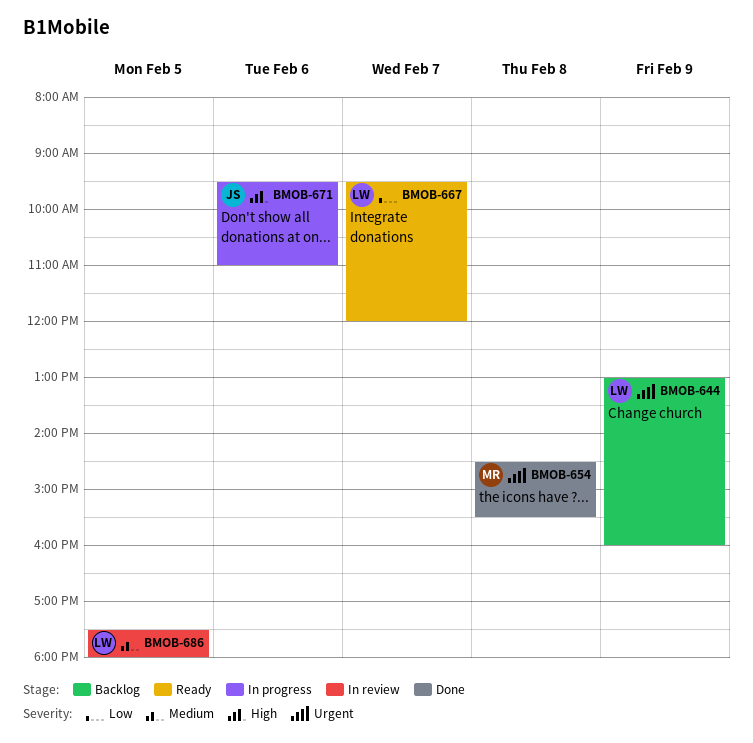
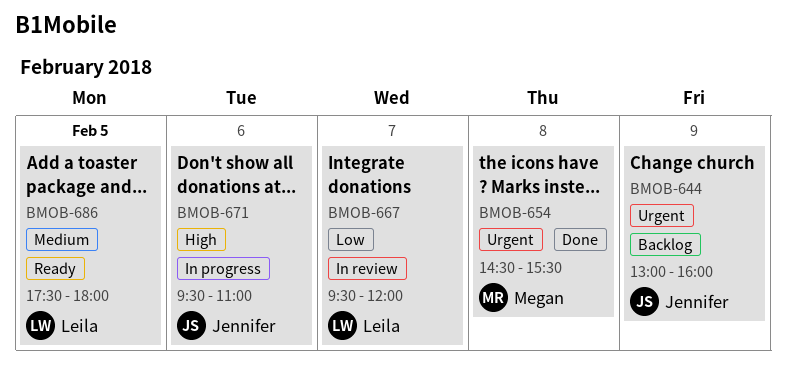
BMOB-644, owner: Leila -> Jennifer
BMOB-667, status: Ready -> In review
BMOB-686, status: In review -> Ready

